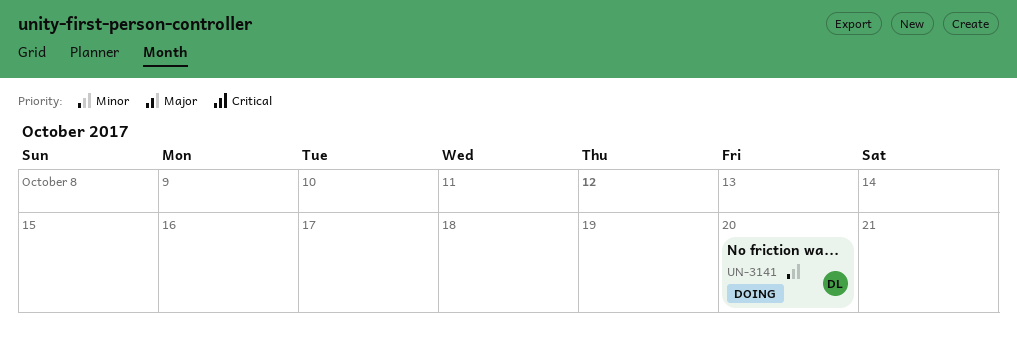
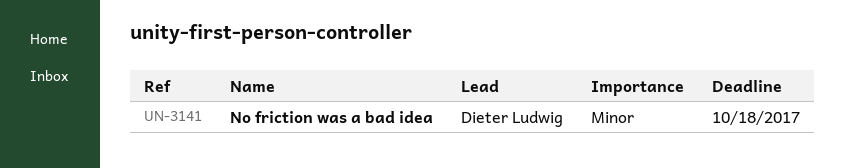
UN-3141, due: Oct 20 -> Oct 18

